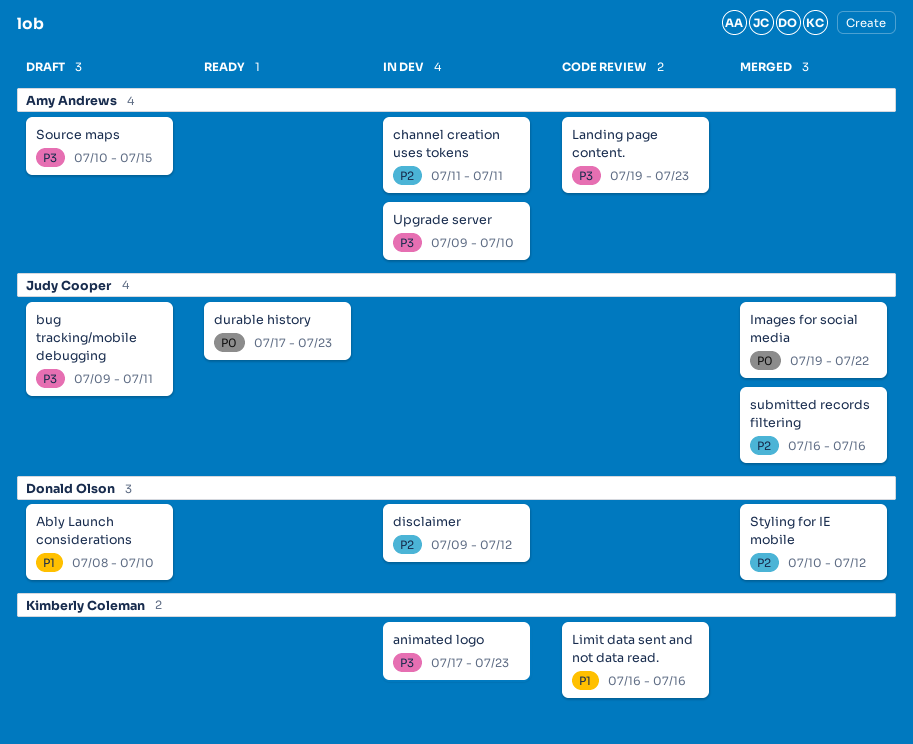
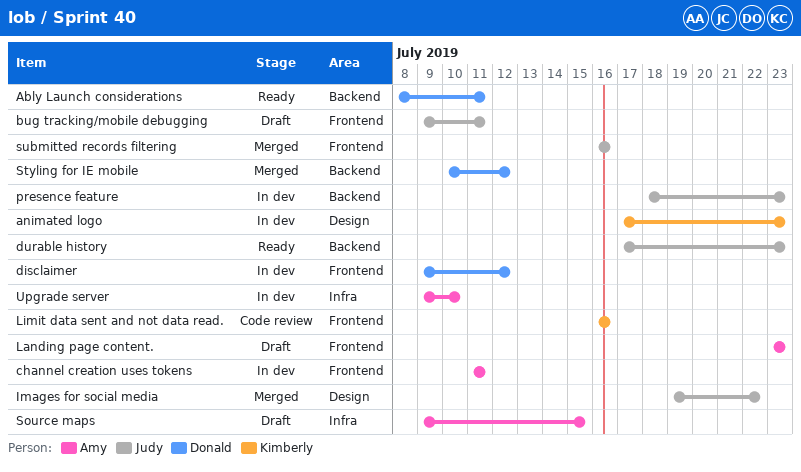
Ably Launch considerations, status: Draft -> Ready
Ably Launch considerations, due: Jul 10 -> Jul 11
Landing page content., status: Code review -> Draft
Landing page content., start: Jul 19 -> Jul 23
presence feature: none -> present
Source maps, start: Jul 10 -> Jul 9

